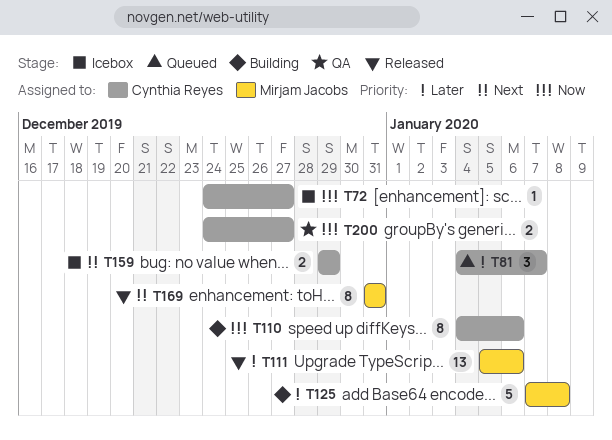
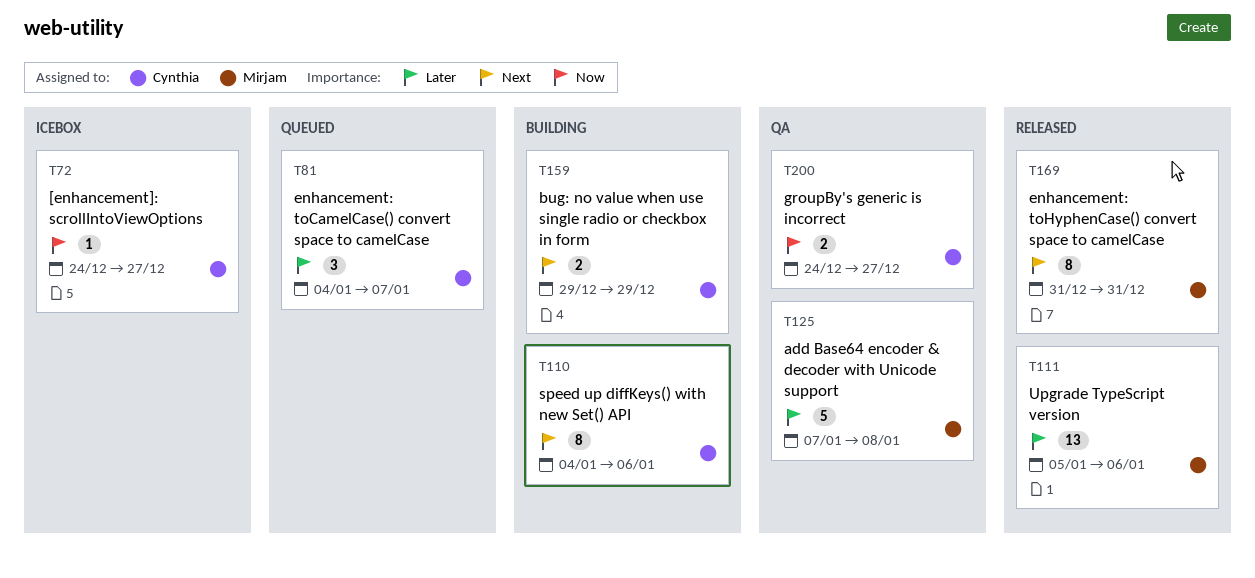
T110, priority: Now -> Next
T125, status: Building -> QA
T159, status: Icebox -> Building

